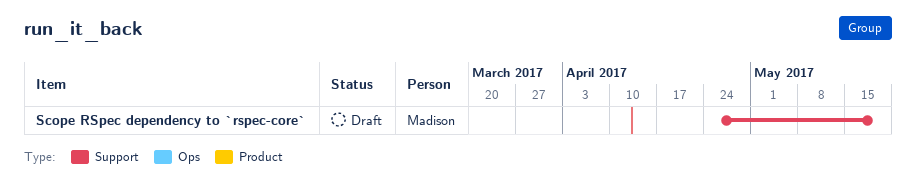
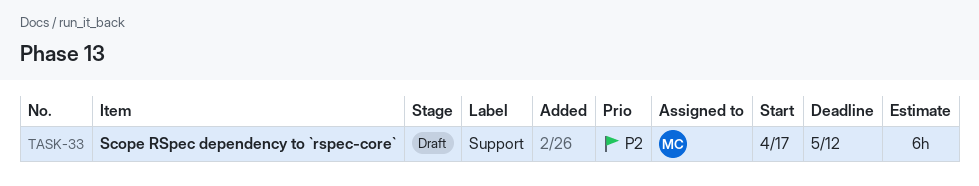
Scope RSpec dependency to `rspec-core`, start: Apr 24 -> Apr 17
Scope RSpec dependency to `rspec-core`, due: May 19 -> May 12

